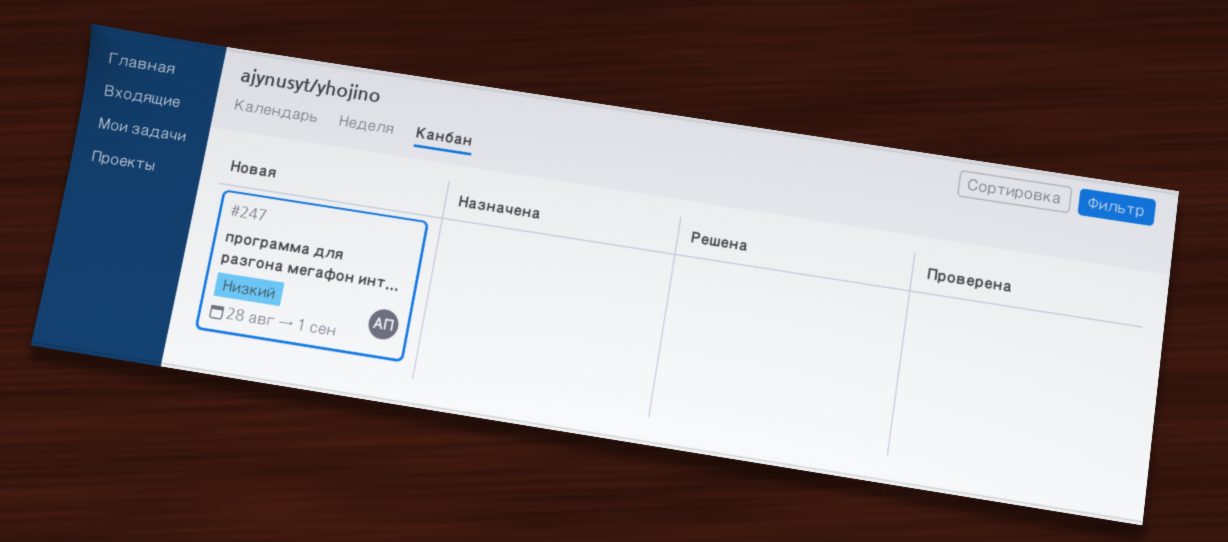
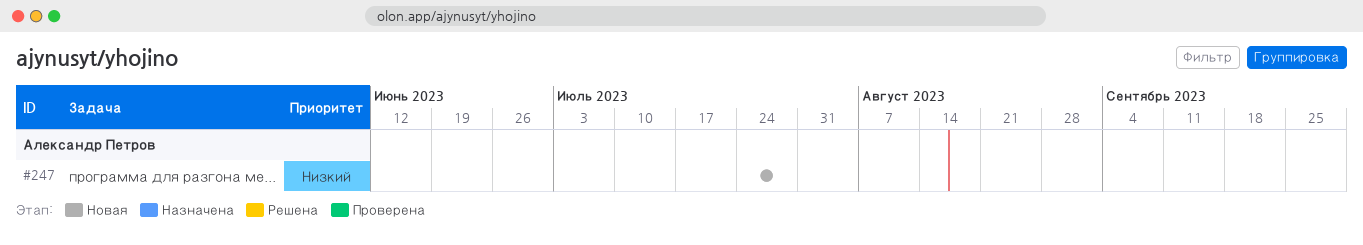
#247, start: Aug 28 -> Jul 24
#247, due: Sep 1 -> Jul 28

